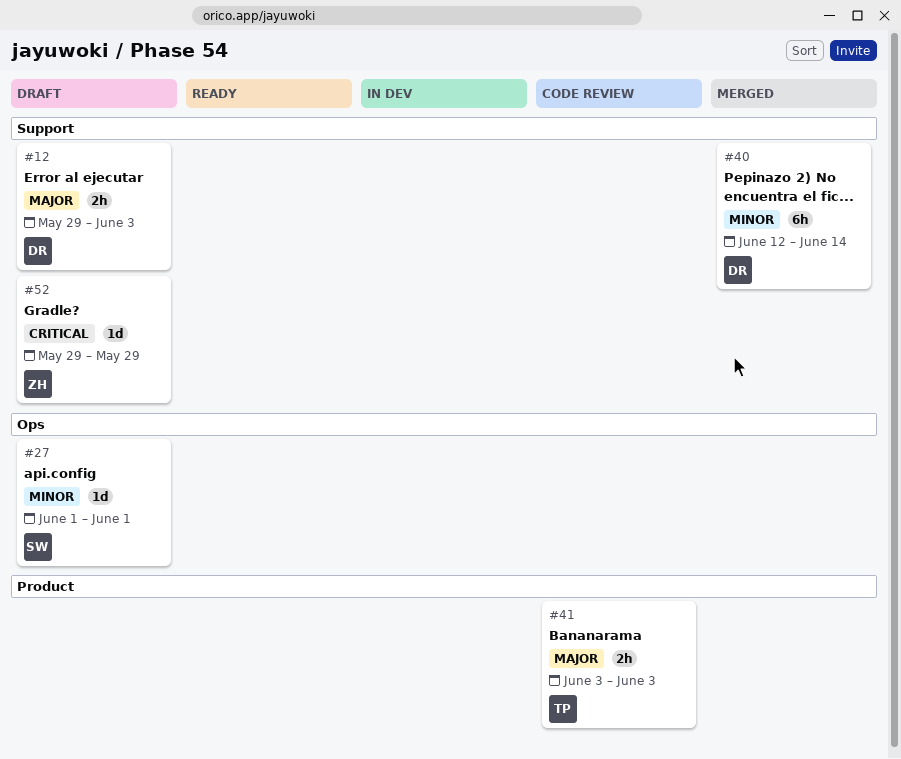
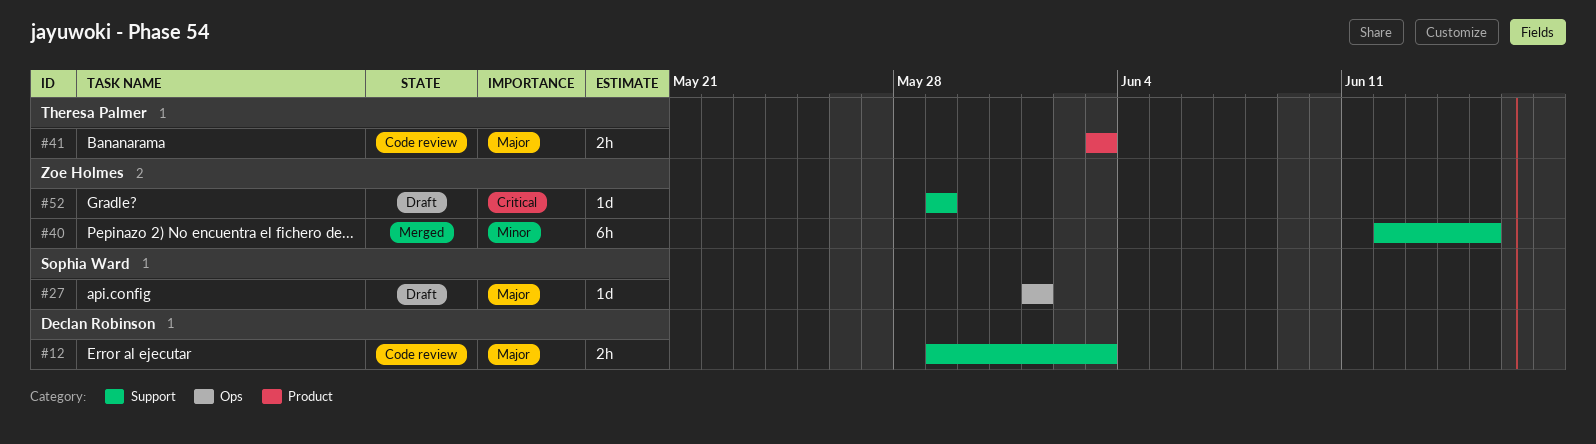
#12, status: Draft -> Code review
#27, priority: Minor -> Major
#40, owner: Declan Robinson -> Zoe Holmes
#40, due: Jun 14 -> Jun 15

